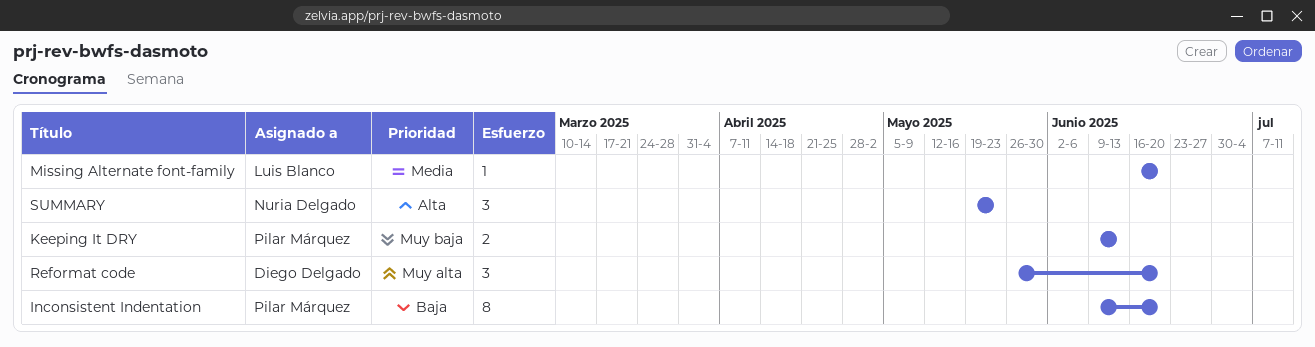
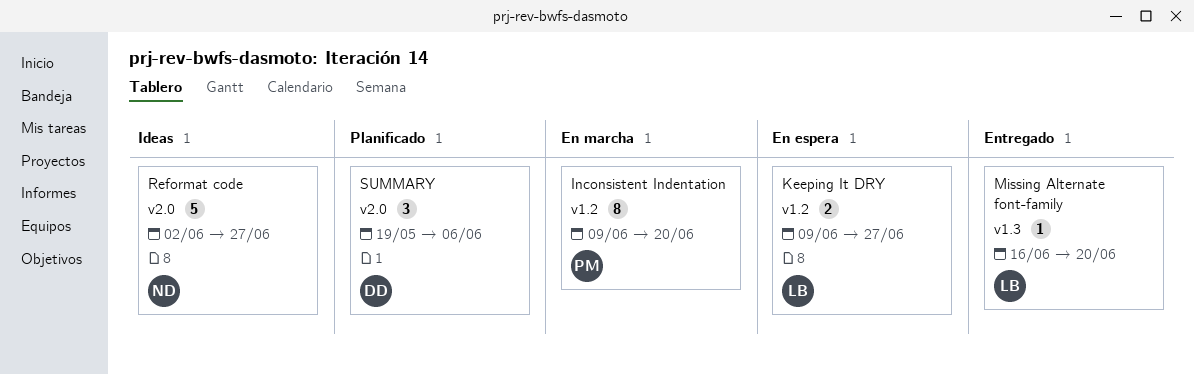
Keeping It DRY, owner: Pilar Márquez -> Luis Blanco
Keeping It DRY, due: Jun 13 -> Jun 27
Reformat code, owner: Diego Delgado -> Nuria Delgado
Reformat code, estimate: 3 -> 5
Reformat code, start: May 26 -> Jun 2
Reformat code, due: Jun 20 -> Jun 27
SUMMARY, owner: Nuria Delgado -> Diego Delgado
SUMMARY, due: May 23 -> Jun 6

